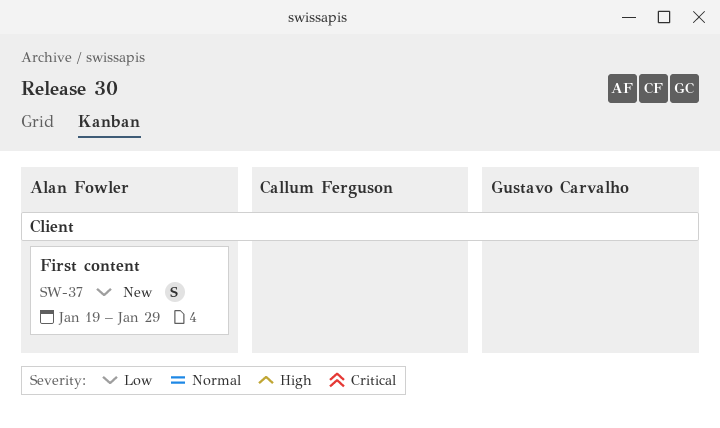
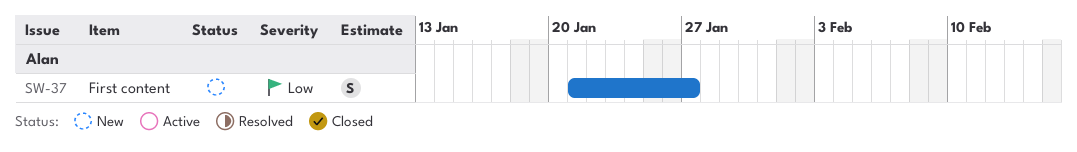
SW-37, start: Jan 19 -> Jan 21
SW-37, due: Jan 29 -> Jan 27

